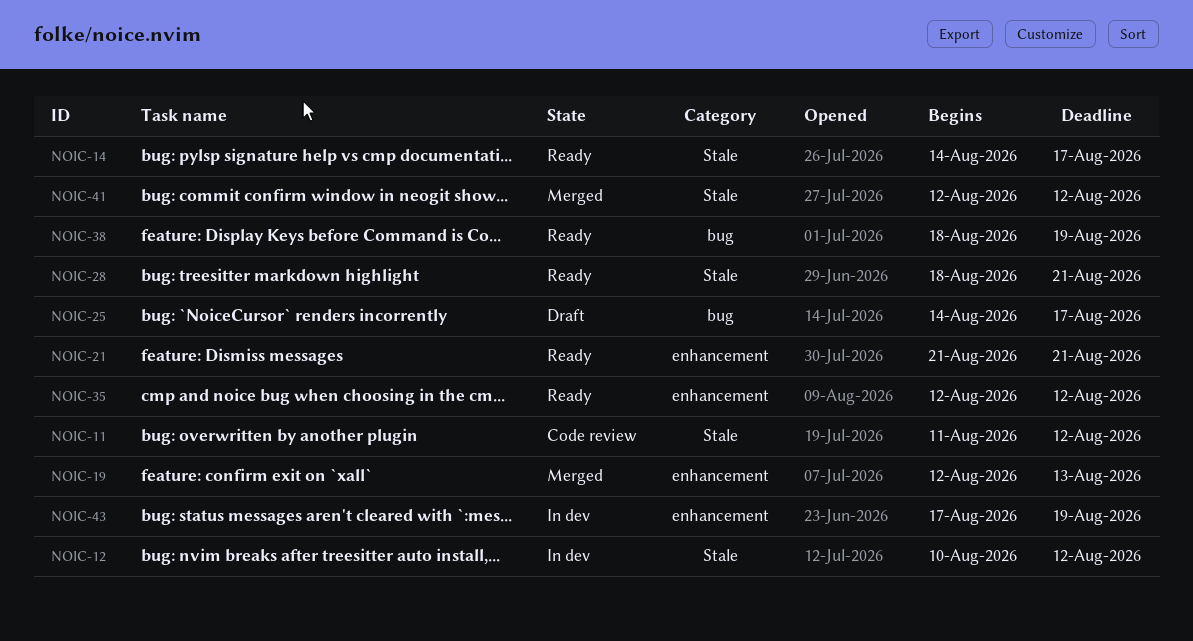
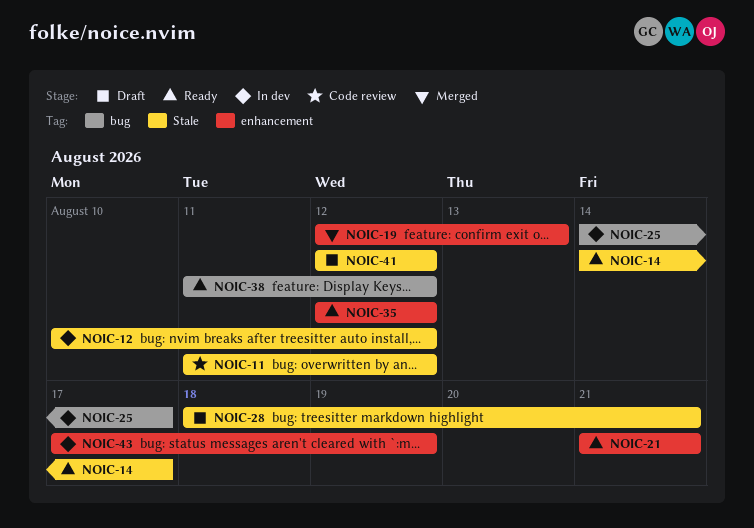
NOIC-25, status: Draft -> In dev
NOIC-28, status: Ready -> Draft
NOIC-38, start: Aug 18 -> Aug 11
NOIC-38, due: Aug 19 -> Aug 12
NOIC-41, status: Merged -> Draft

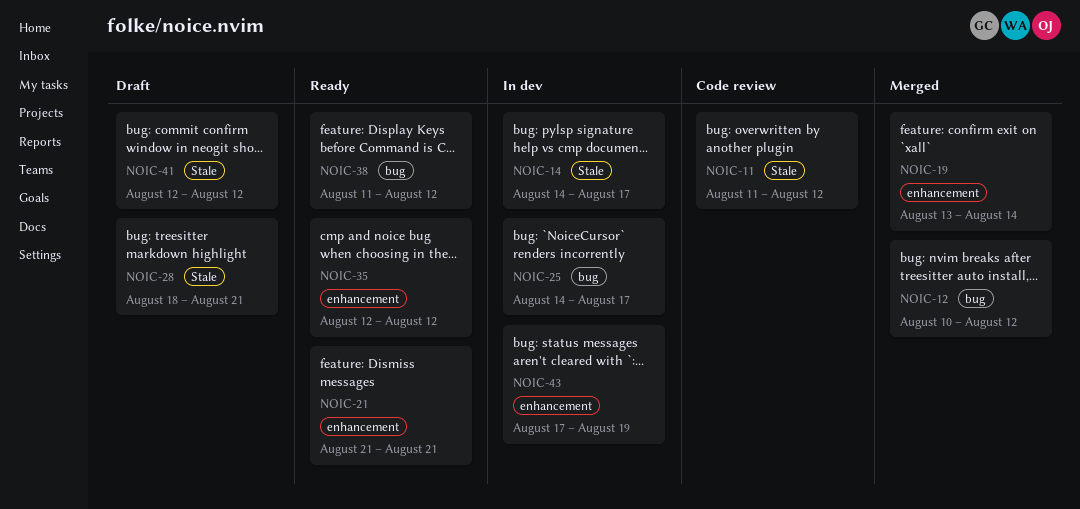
NOIC-12, status: In dev -> Merged
NOIC-12, label: Stale -> bug
NOIC-14, status: Ready -> In dev
NOIC-19, start: Aug 12 -> Aug 13
NOIC-19, due: Aug 13 -> Aug 14

